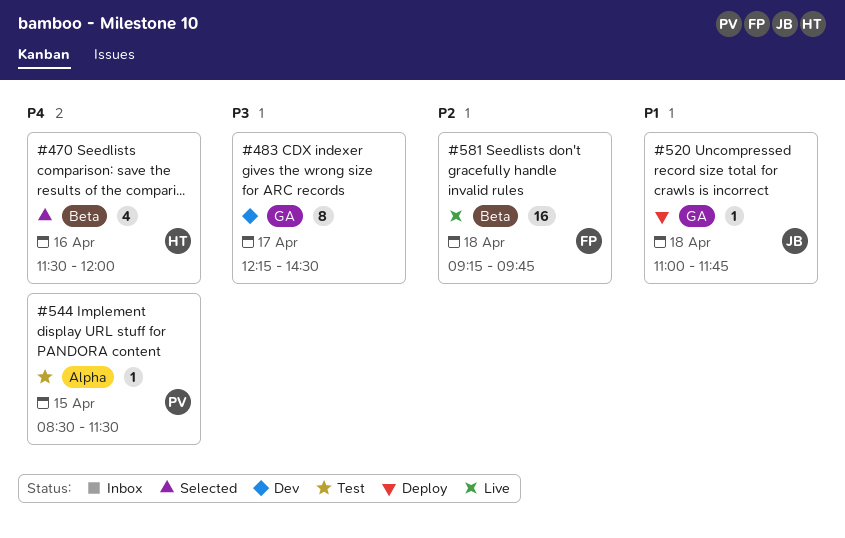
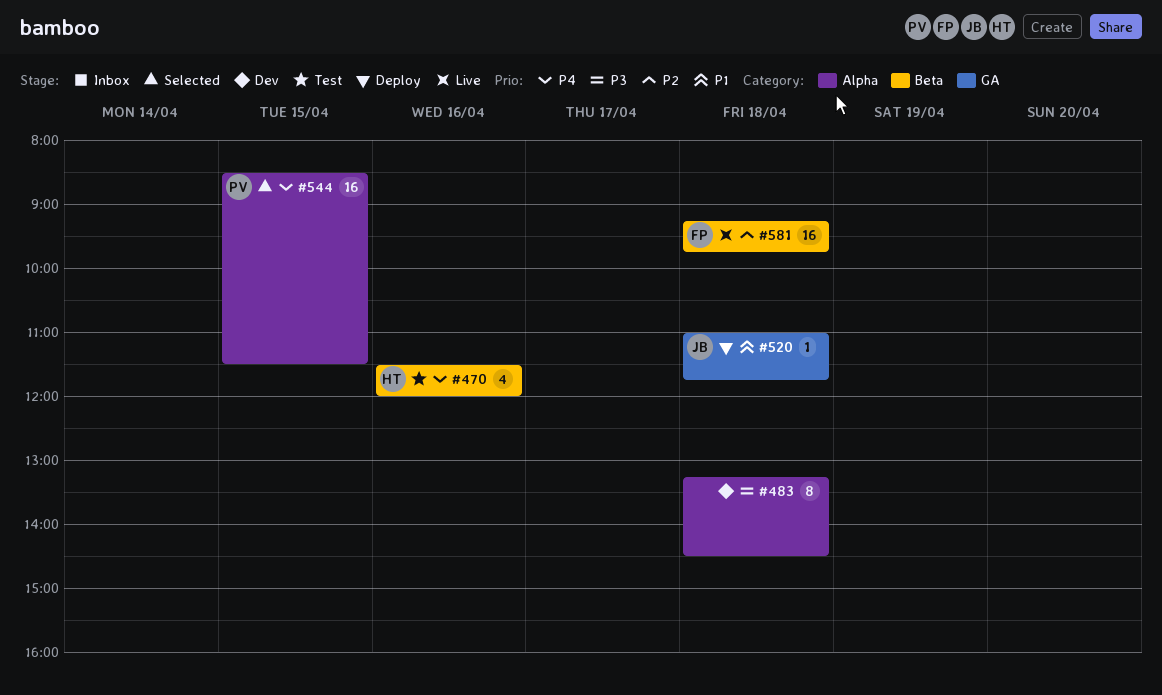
#470, status: Selected -> Test
#483, label: GA -> Alpha
#483, day: Apr 17 -> Apr 18
#483, begins: 12:15 -> 13:15
#544, status: Test -> Selected
#544, estimate: 1 -> 16

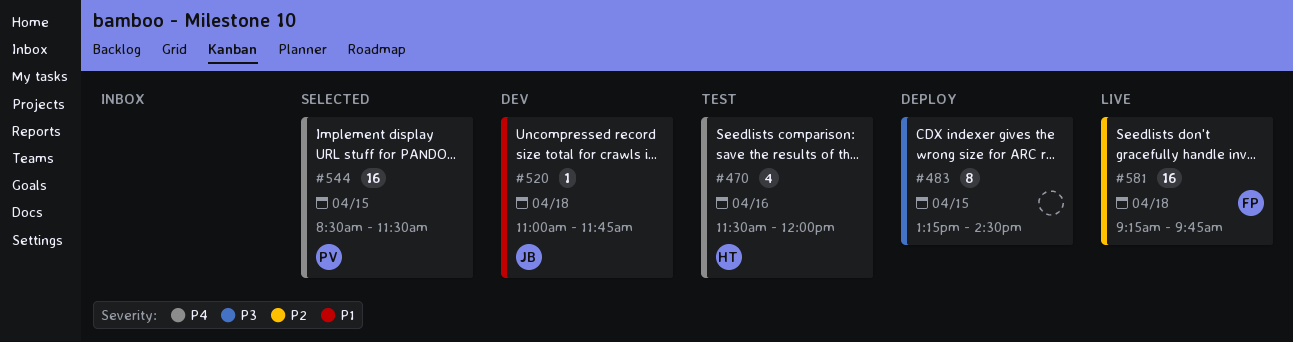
#483, status: Dev -> Deploy
#483, day: Apr 18 -> Apr 15
#520, status: Deploy -> Dev

